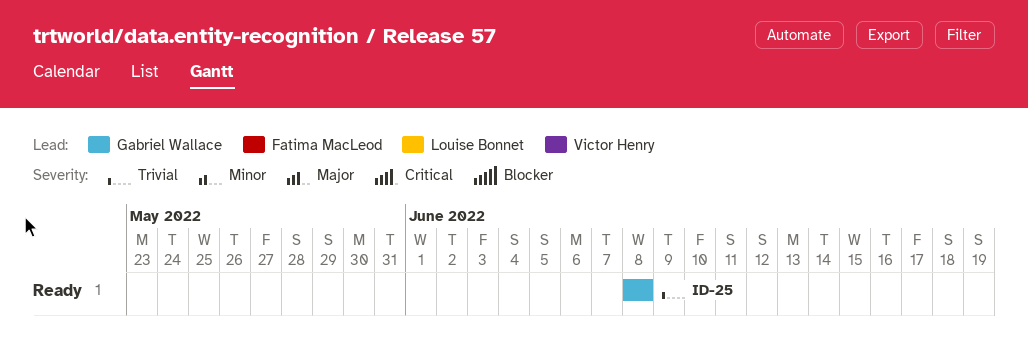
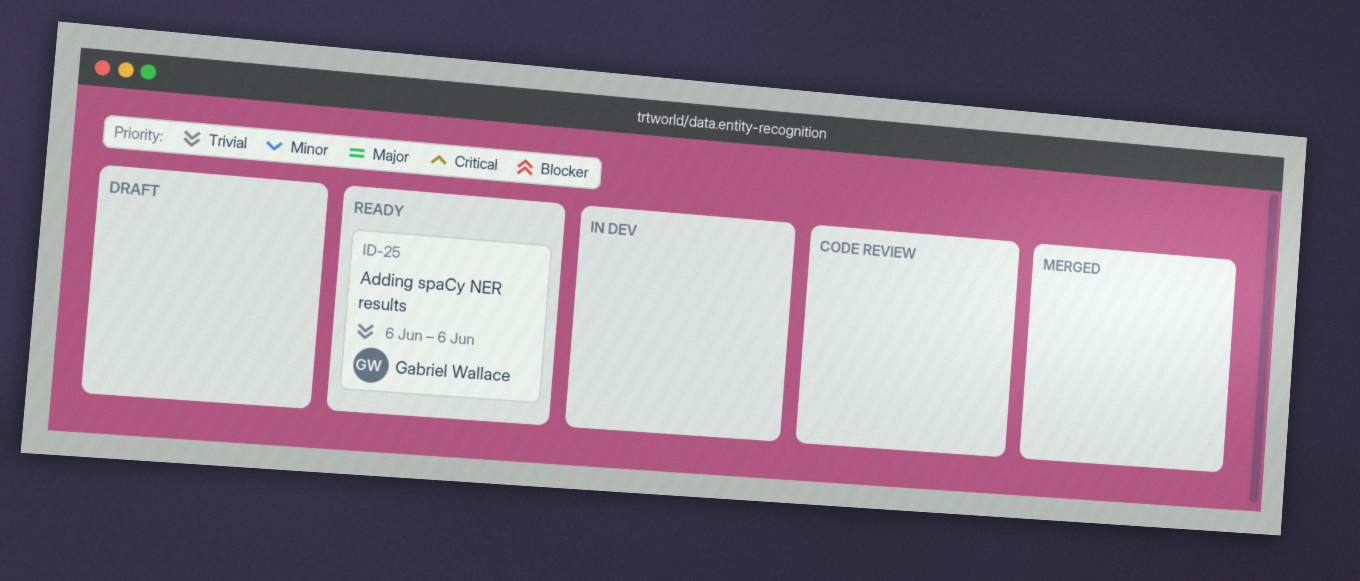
ID-25, start: Jun 8 -> Jun 6
ID-25, due: Jun 8 -> Jun 6

